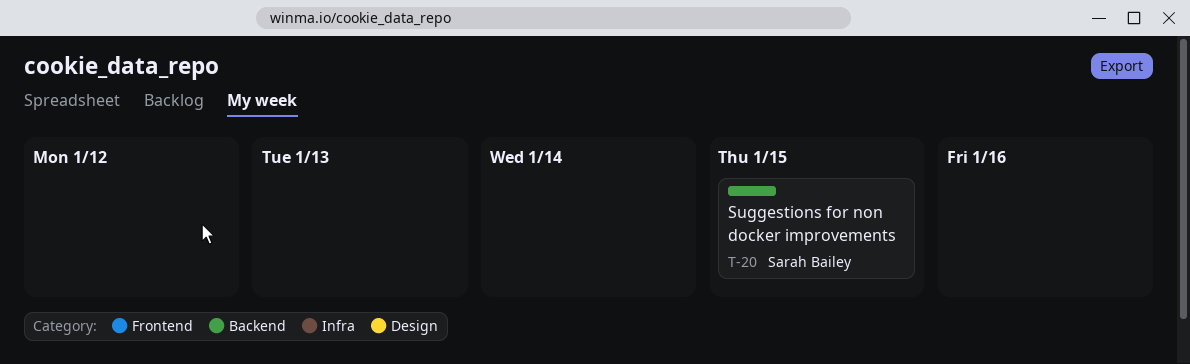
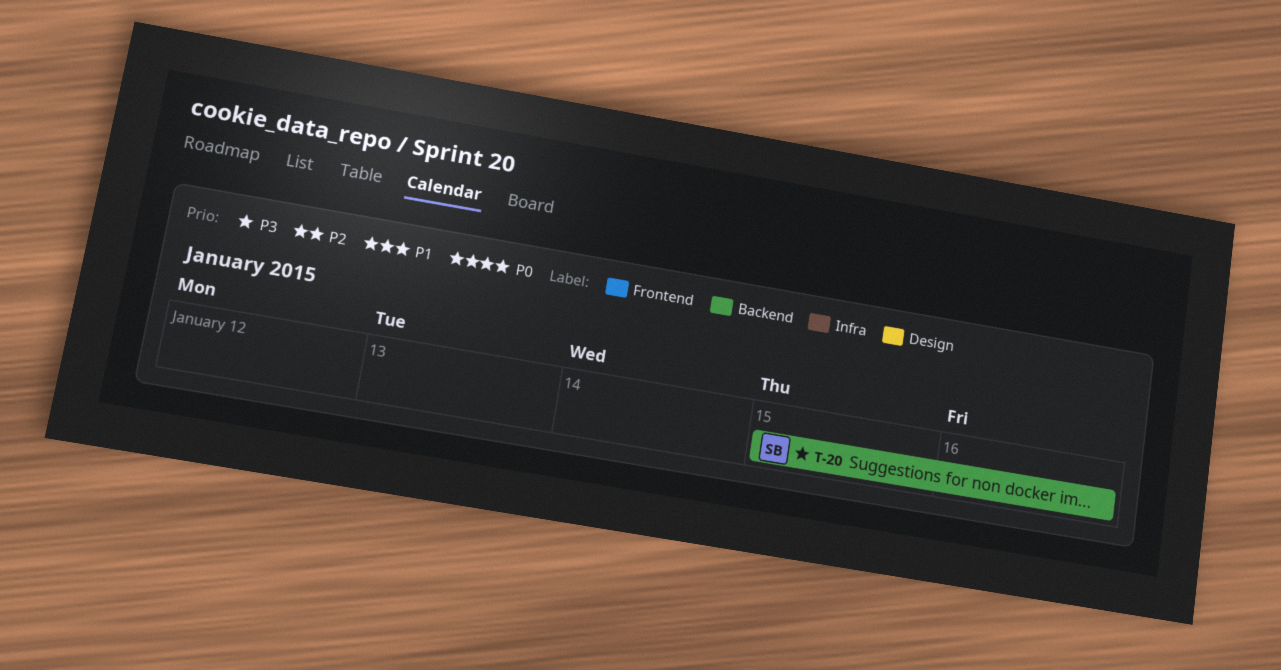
T-20, due: Jan 15 -> Jan 16

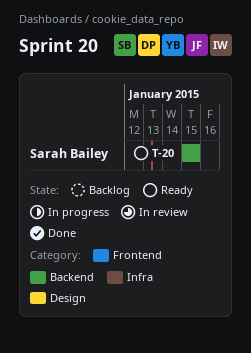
T-20, due: Jan 16 -> Jan 15

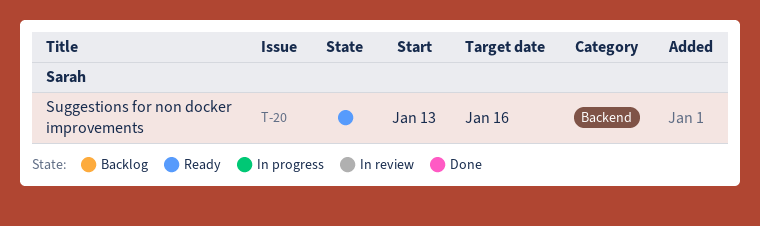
T-20, start: Jan 15 -> Jan 13
T-20, due: Jan 15 -> Jan 16

